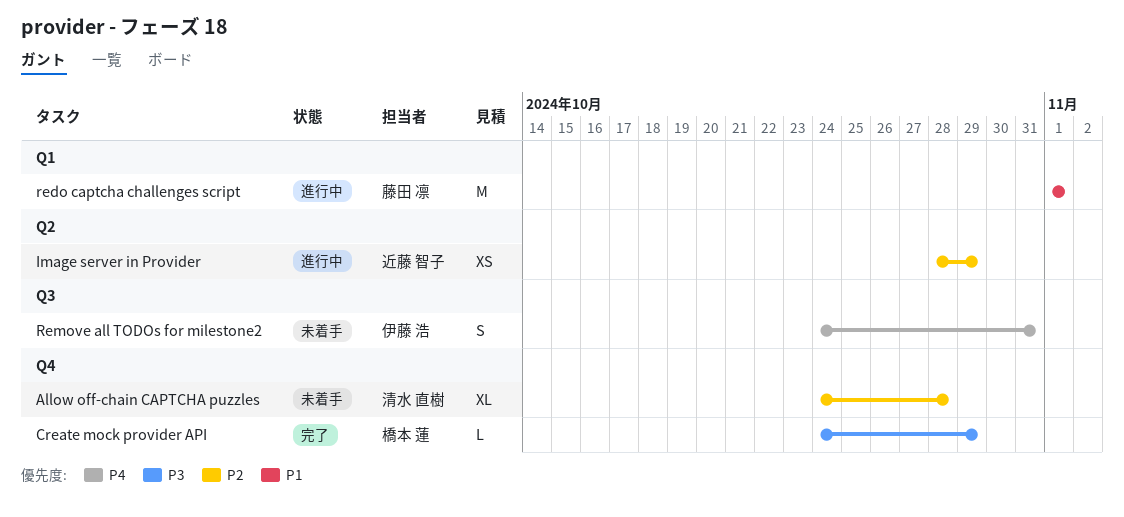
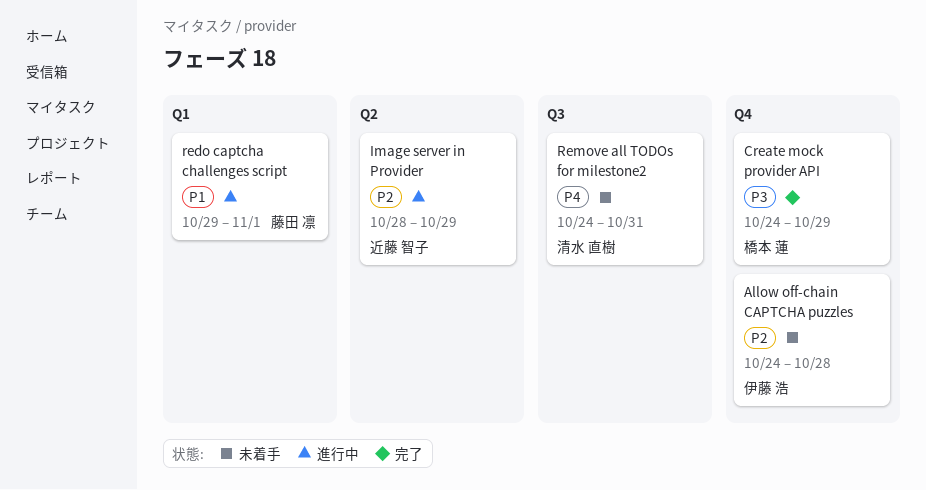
Allow off-chain CAPTCHA puzzles, owner: 清水 直樹 -> 伊藤 浩
redo captcha challenges script, start: Nov 1 -> Oct 29
Remove all TODOs for milestone2, owner: 伊藤 浩 -> 清水 直樹

